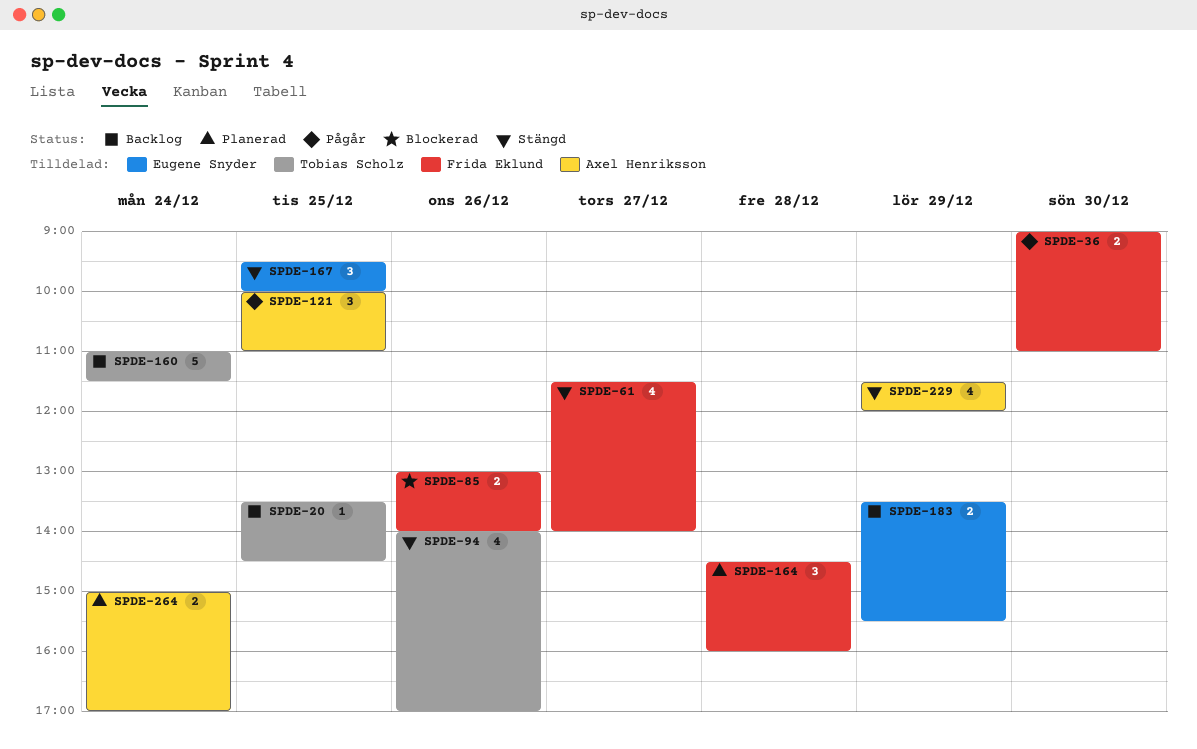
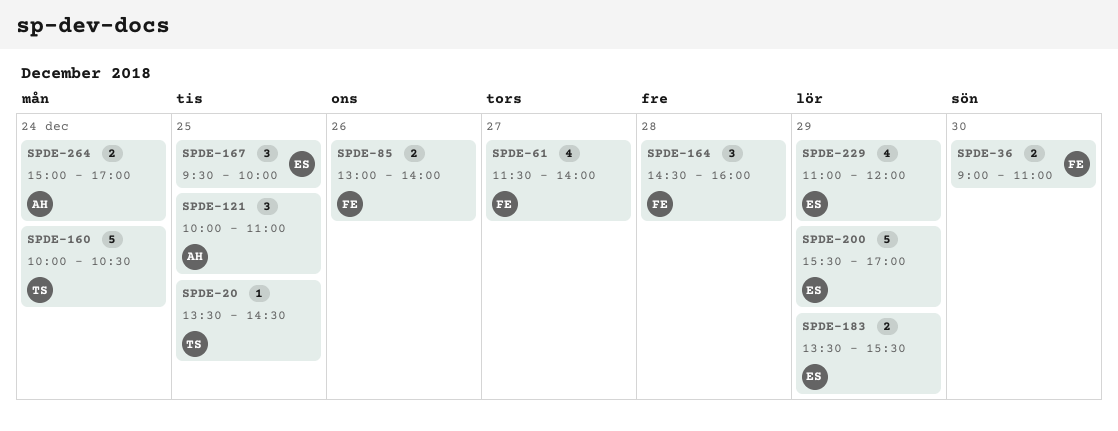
SPDE-94: present -> none
SPDE-160, begins: 11:00 -> 10:00
SPDE-160, ends: 11:30 -> 10:30
SPDE-200: none -> present
SPDE-229, owner: Axel Henriksson -> Eugene Snyder
SPDE-229, begins: 11:30 -> 11:00

